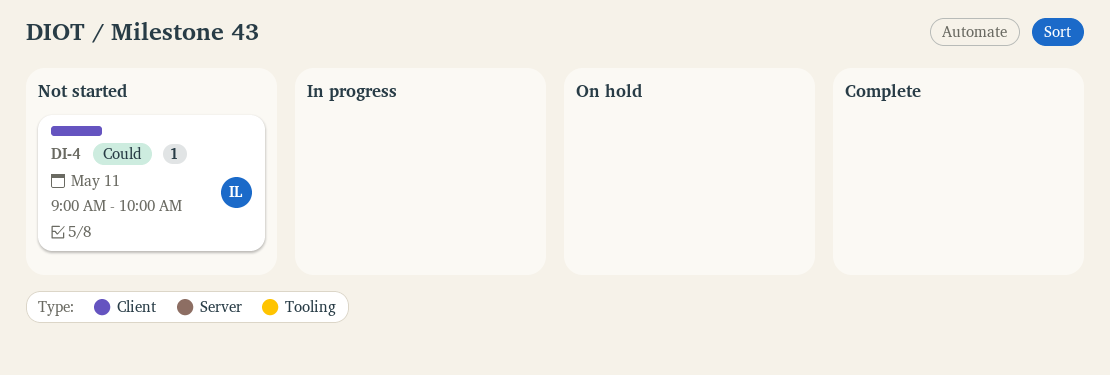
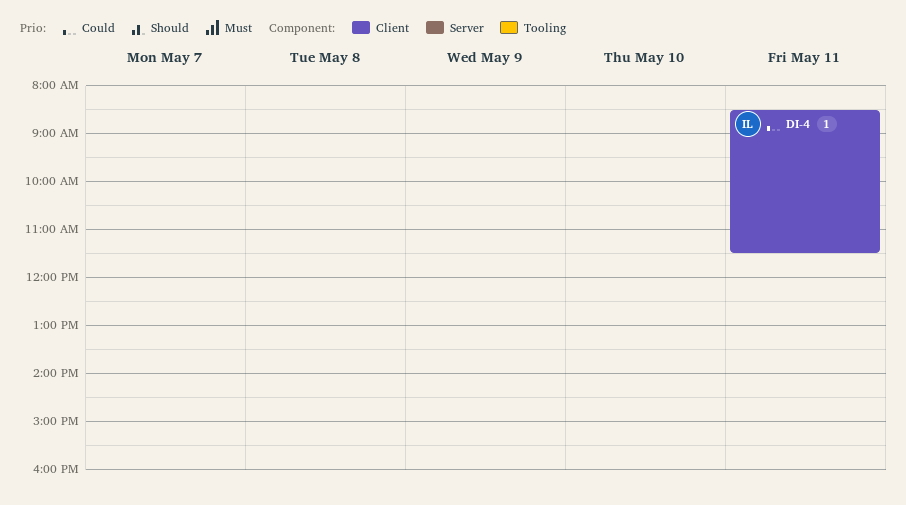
DI-4, begins: 09:00 -> 08:30
DI-4, ends: 10:00 -> 11:30

